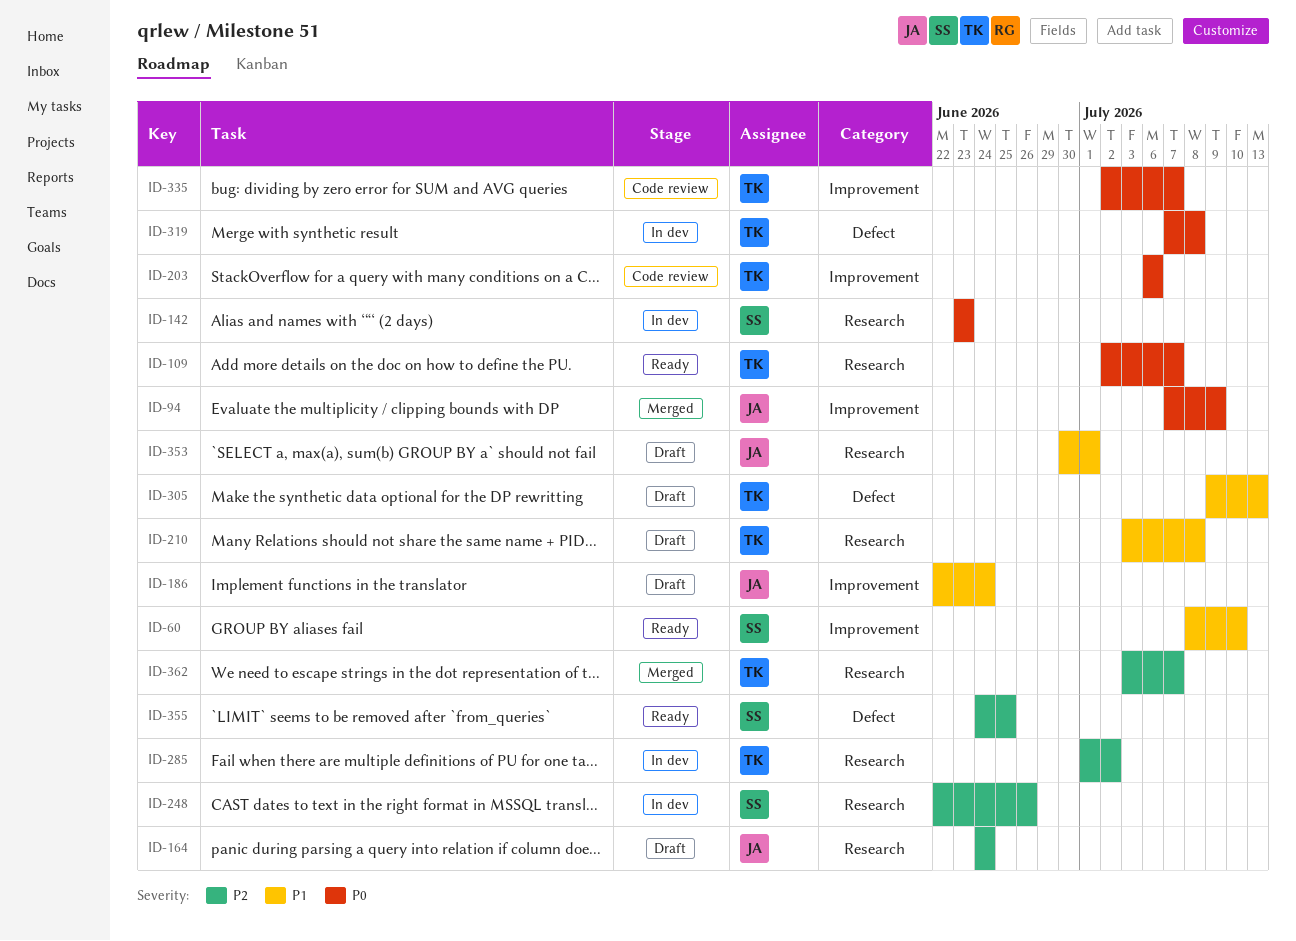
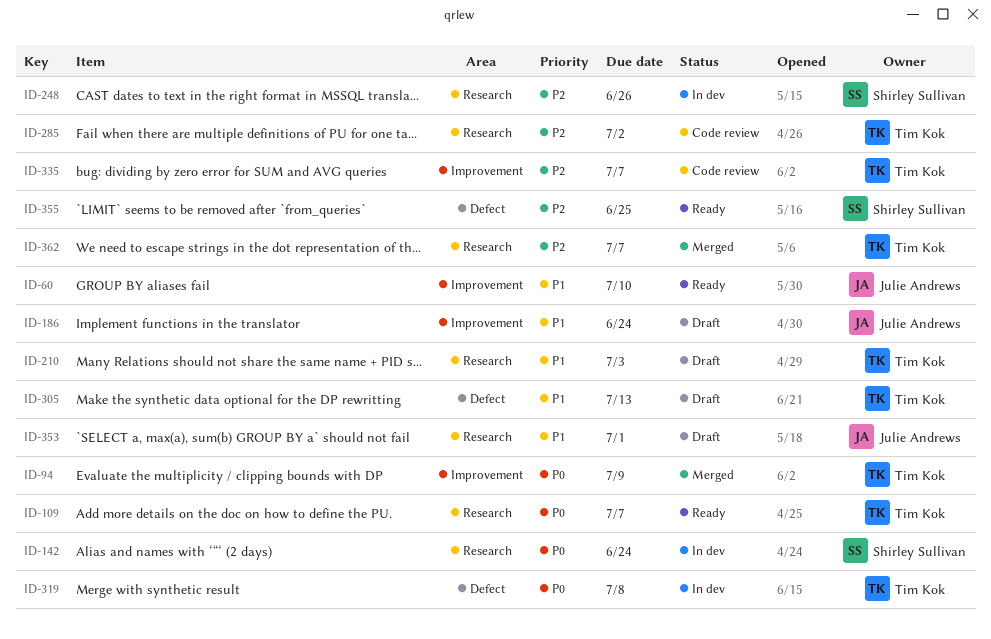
ID-60, owner: Shirley Sullivan -> Julie Andrews
ID-94, owner: Julie Andrews -> Tim Kok
ID-142, due: Jun 23 -> Jun 24
ID-164: present -> none
ID-203: present -> none
ID-210, due: Jul 8 -> Jul 3
ID-285, status: In dev -> Code review
ID-335, priority: P0 -> P2

